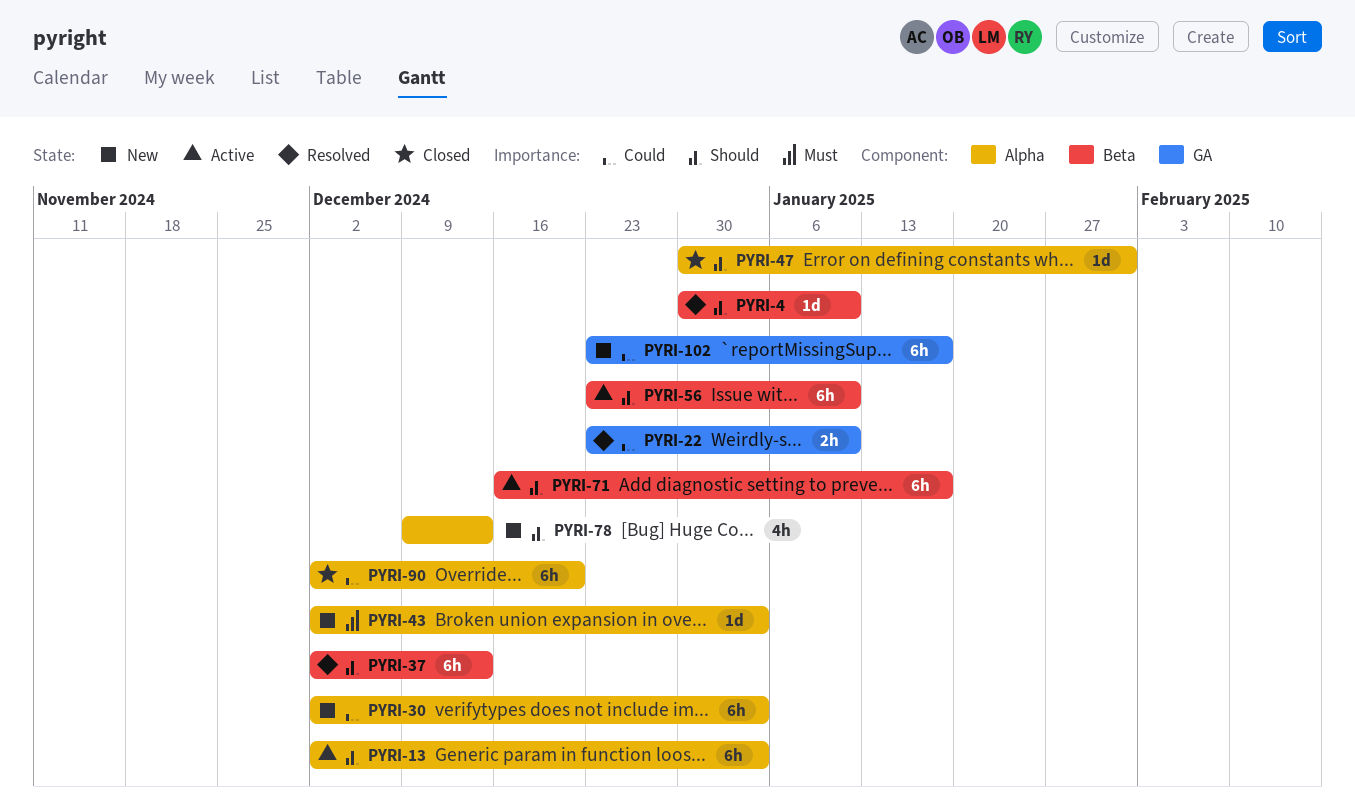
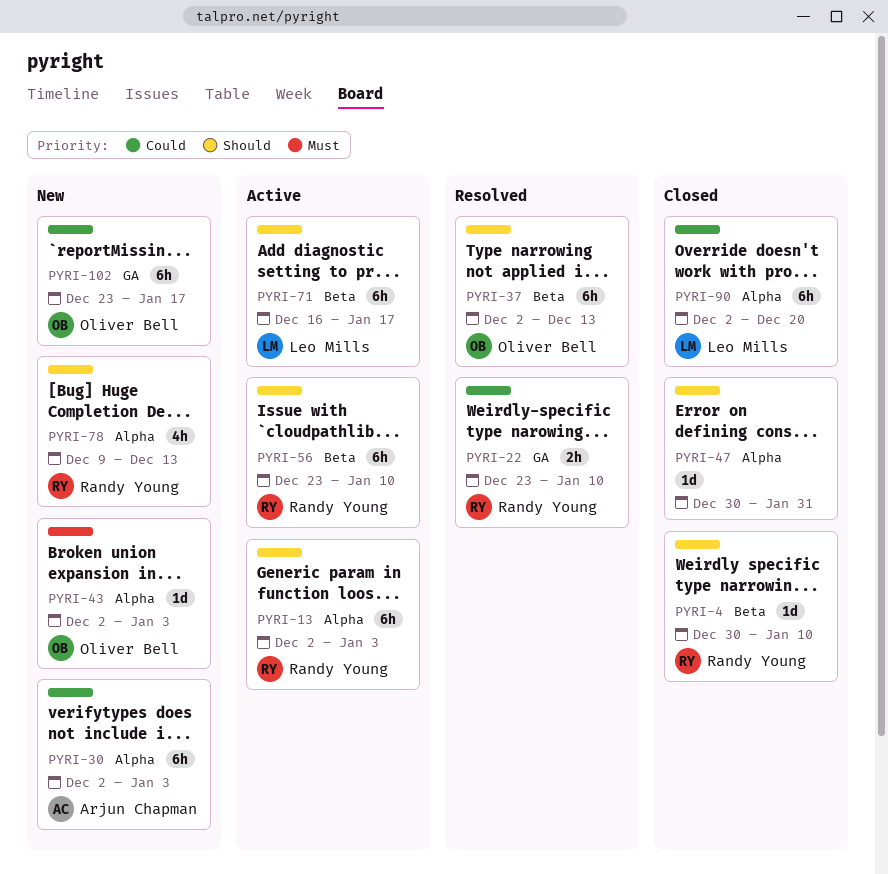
PYRI-4, status: Resolved -> Closed

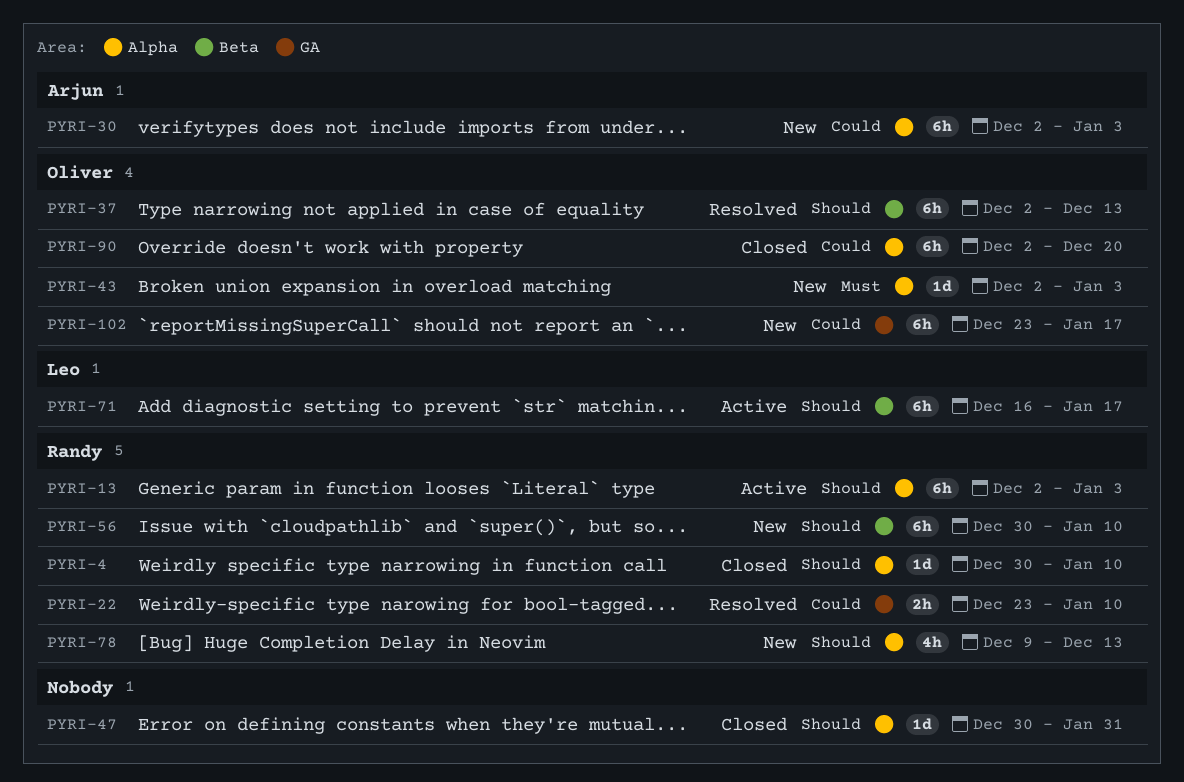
PYRI-4, label: Beta -> Alpha
PYRI-56, status: Active -> New
PYRI-56, start: Dec 23 -> Dec 30
PYRI-90, owner: Leo Mills -> Oliver Bell

